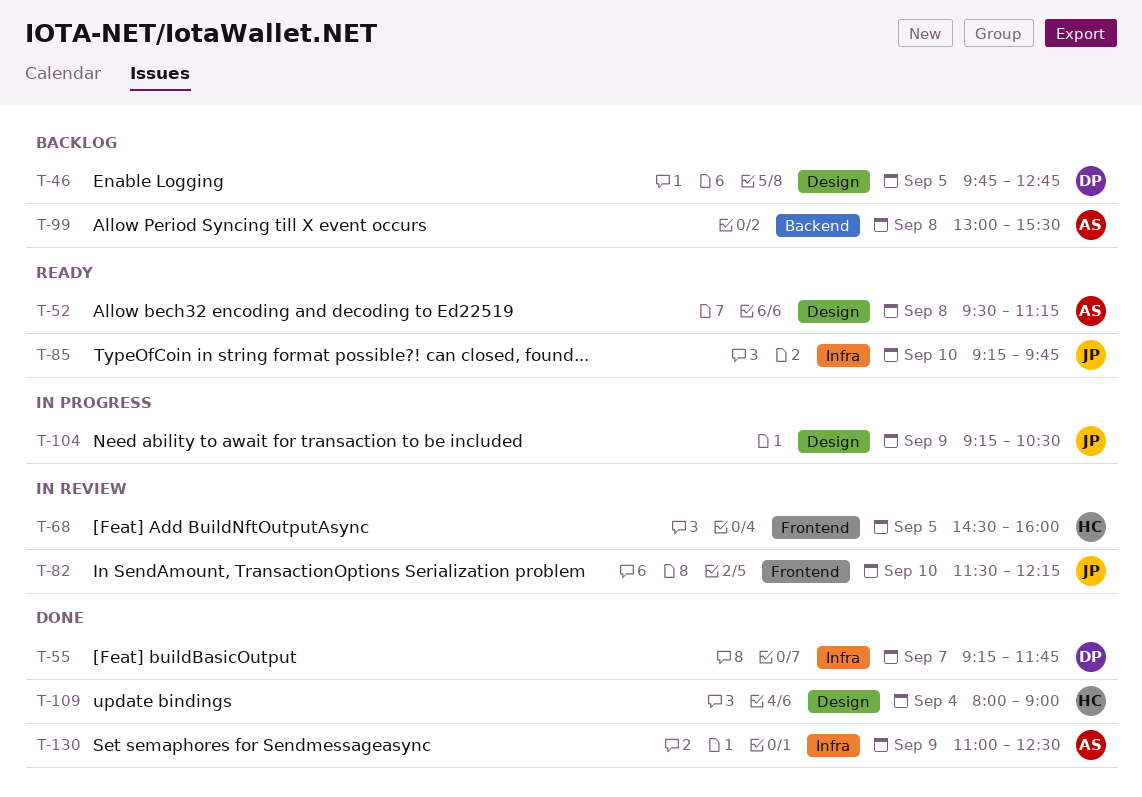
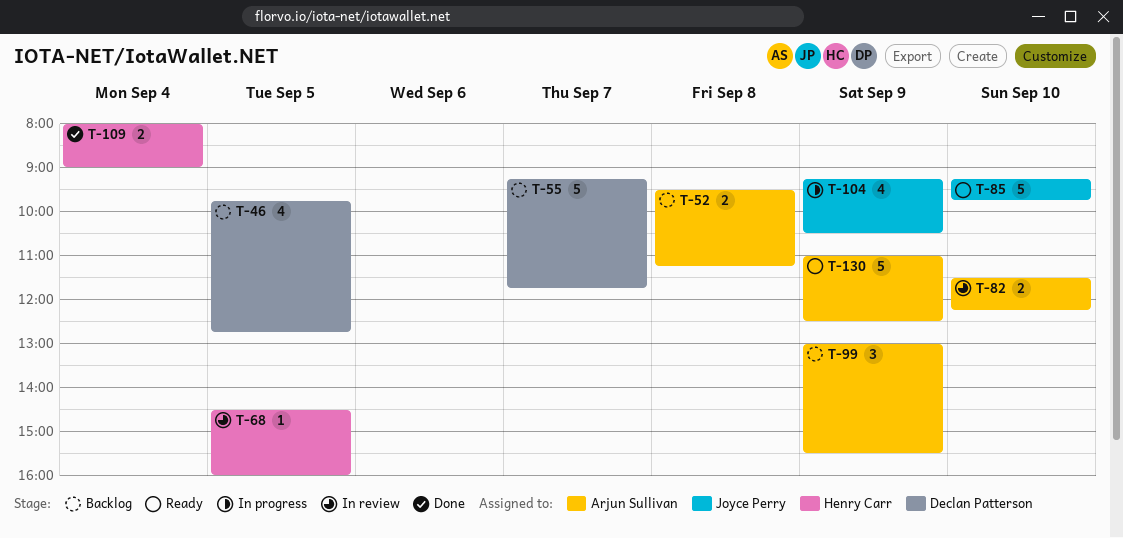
T-52, status: Ready -> Backlog
T-55, status: Done -> Backlog
T-82, owner: Joyce Perry -> Arjun Sullivan
T-99, day: Sep 8 -> Sep 9
T-130, status: Done -> Ready

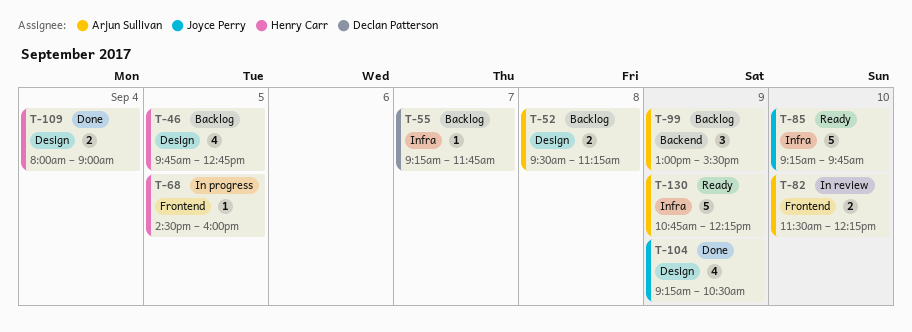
T-46, owner: Declan Patterson -> Henry Carr
T-55, estimate: 5 -> 1
T-68, status: In review -> In progress
T-104, status: In progress -> Done
T-130, begins: 11:00 -> 10:45
T-130, ends: 12:30 -> 12:15

